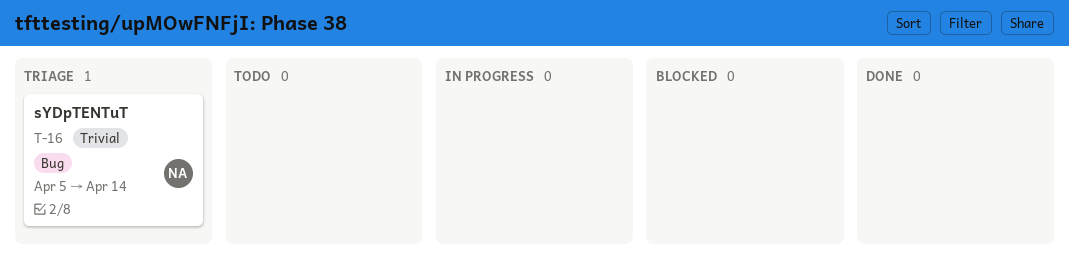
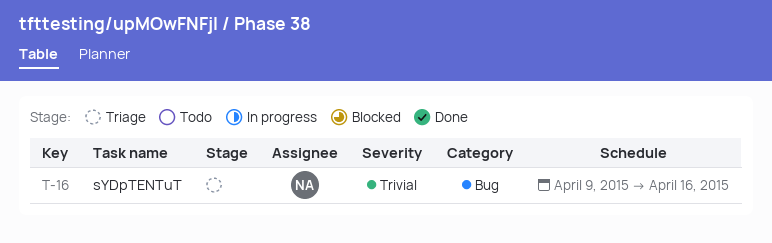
T-16, start: Apr 5 -> Apr 9
T-16, due: Apr 14 -> Apr 16

